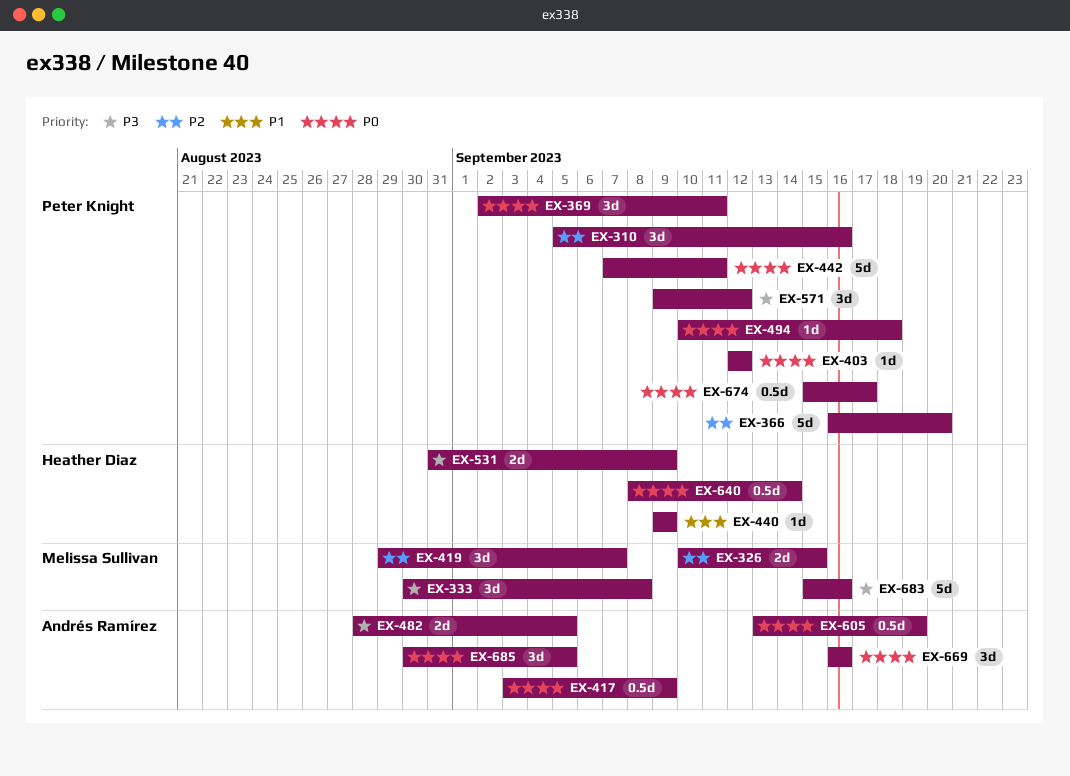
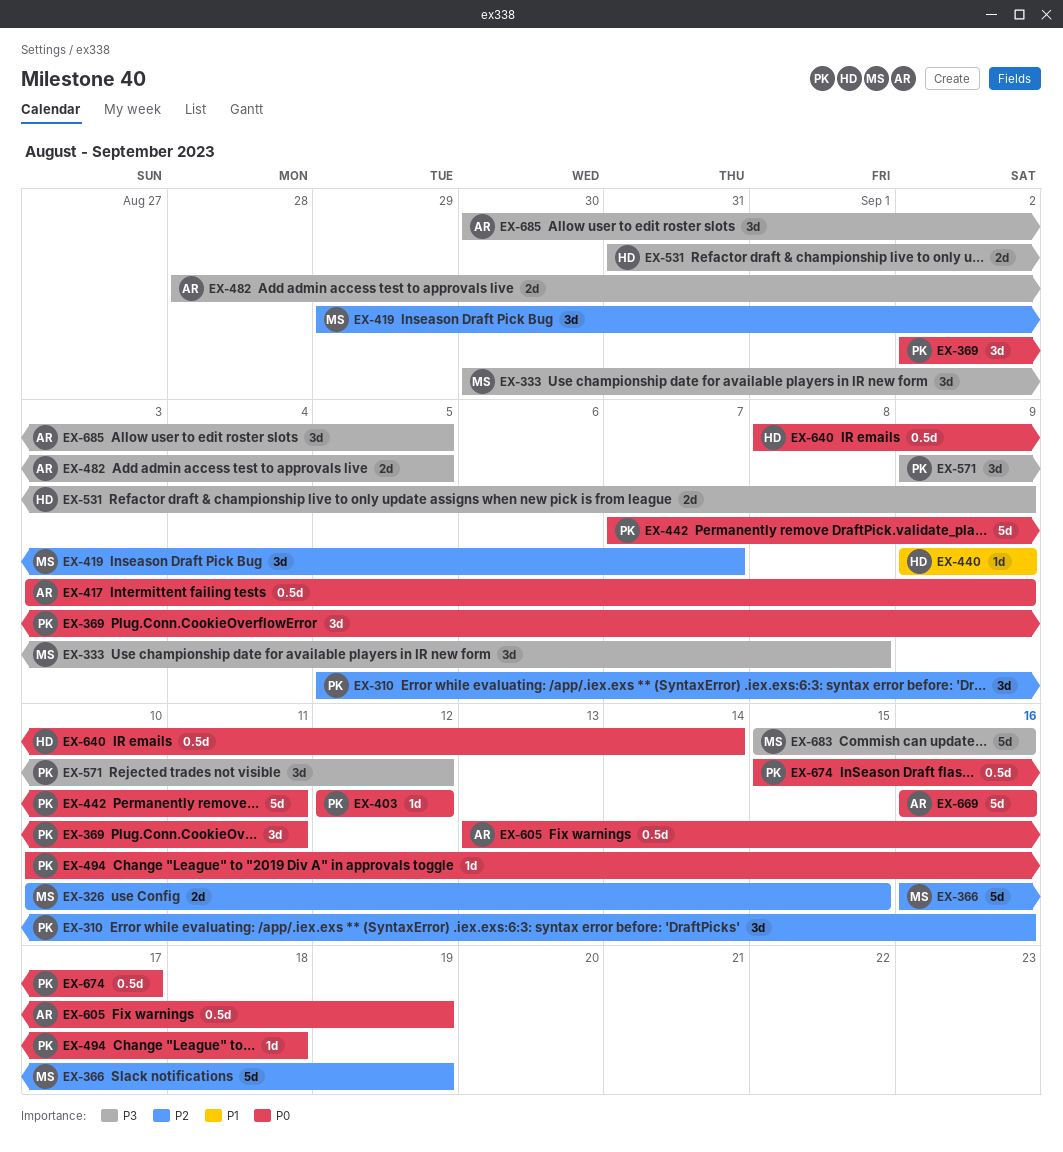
EX-366, owner: Peter Knight -> Melissa Sullivan
EX-366, due: Sep 20 -> Sep 19
EX-669, estimate: 3d -> 5d
EX-685, priority: P0 -> P3

